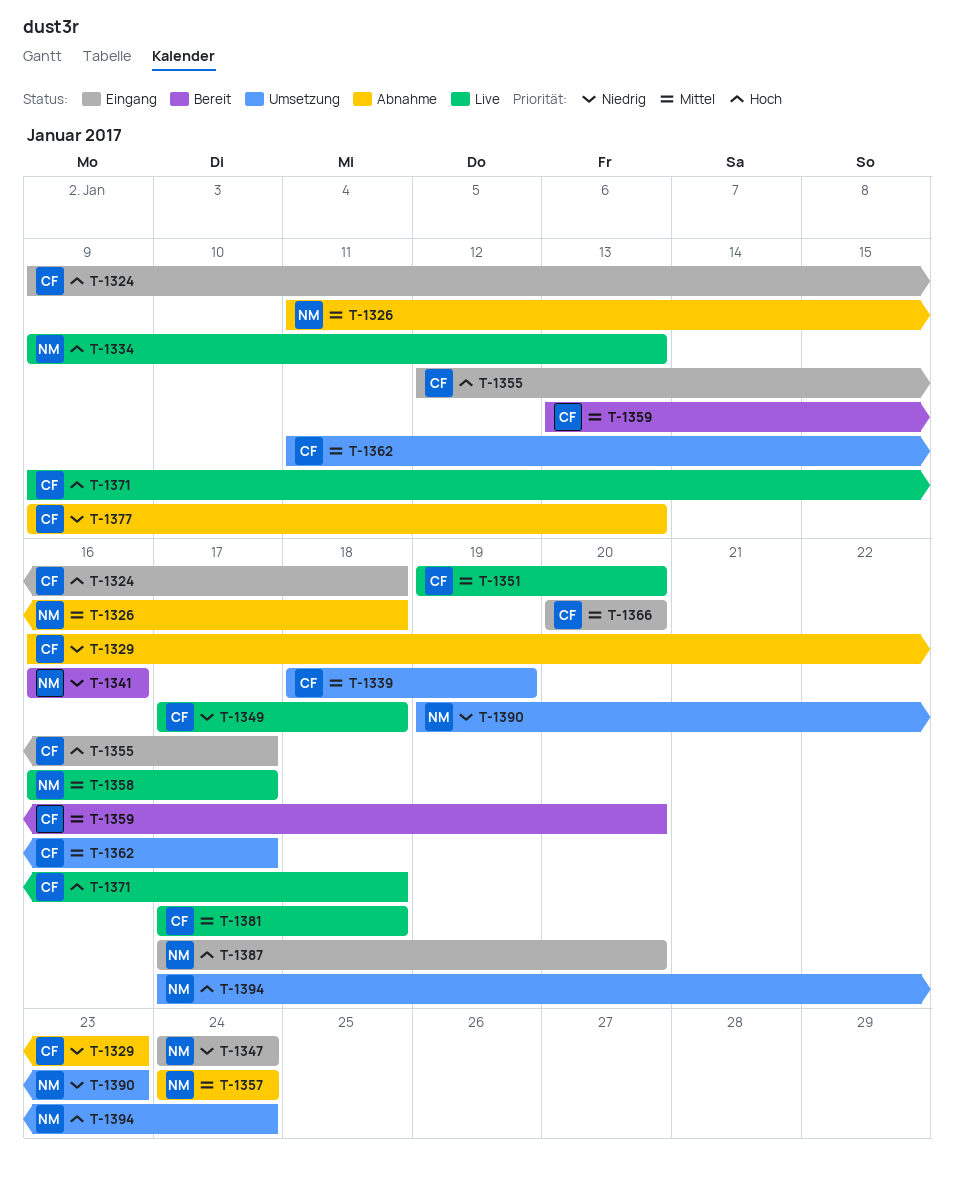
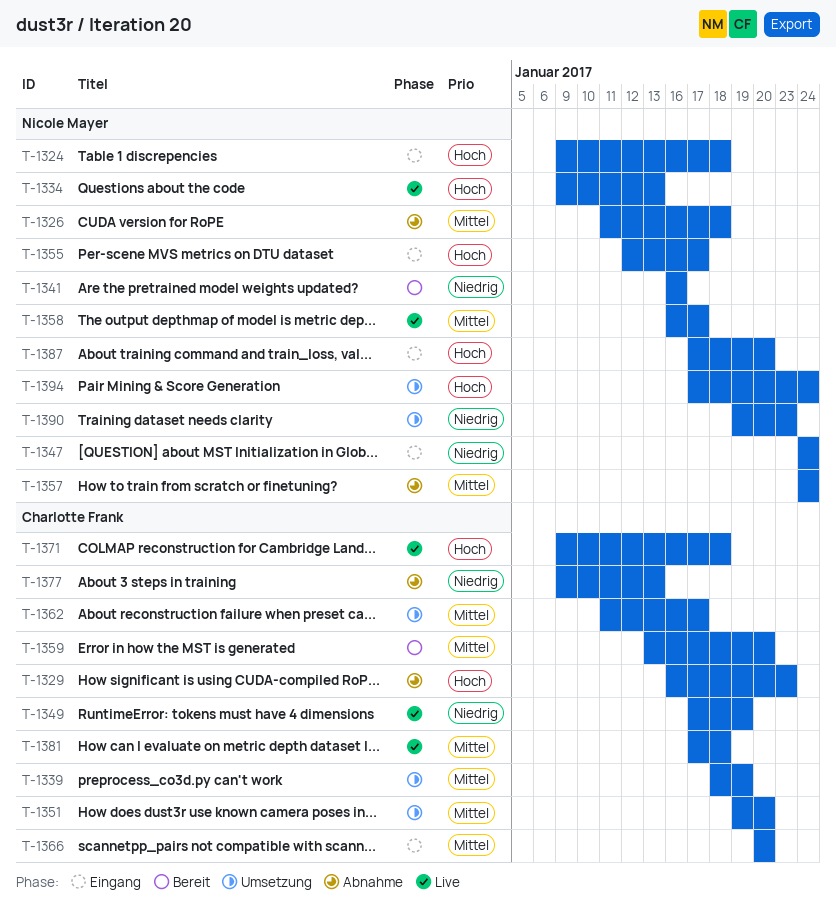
T-1324, owner: Charlotte Frank -> Nicole Mayer
T-1329, priority: Niedrig -> Hoch
T-1349, due: Jan 18 -> Jan 19
T-1351, status: Live -> Umsetzung
T-1355, owner: Charlotte Frank -> Nicole Mayer

